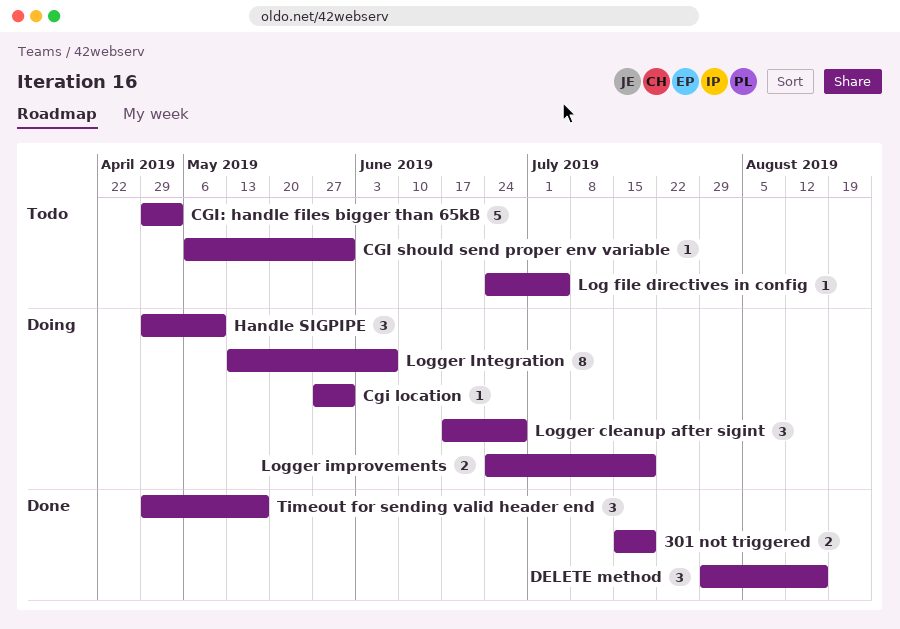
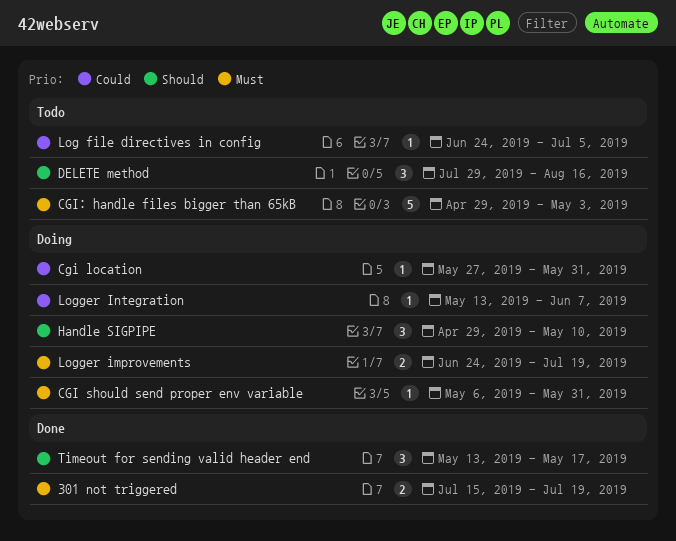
CGI should send proper env variable, status: Todo -> Doing
DELETE method, status: Done -> Todo
Logger cleanup after sigint: present -> none
Logger Integration, estimate: 8 -> 1
Timeout for sending valid header end, start: Apr 29 -> May 13

